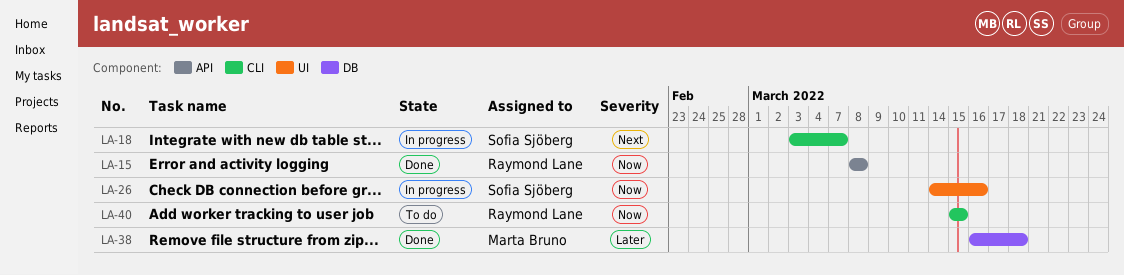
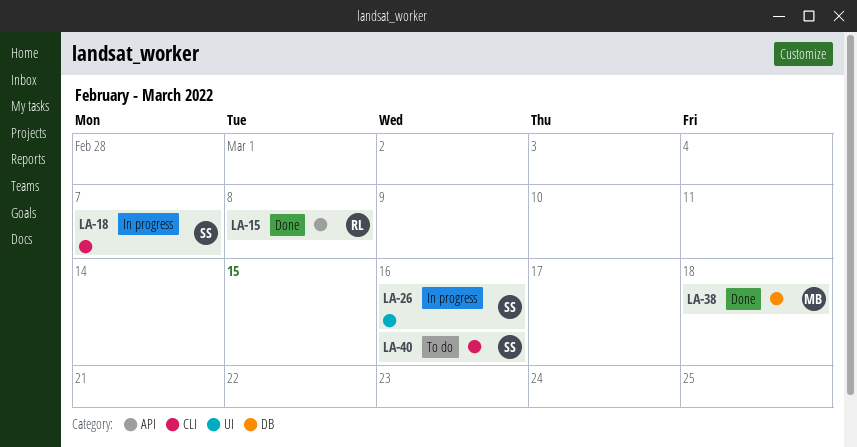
LA-40, owner: Raymond Lane -> Sofia Sjöberg
LA-40, due: Mar 15 -> Mar 16

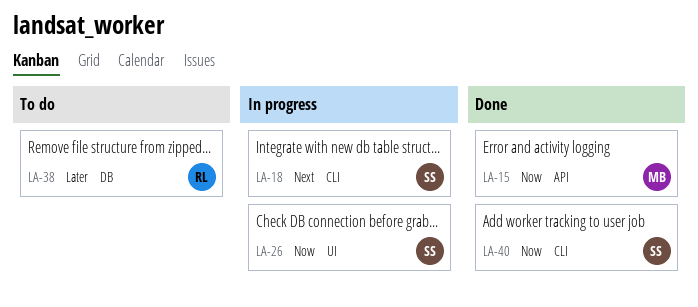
LA-15, owner: RL -> MB
LA-38, status: Done -> To do
LA-38, owner: MB -> RL
LA-40, status: To do -> Done

